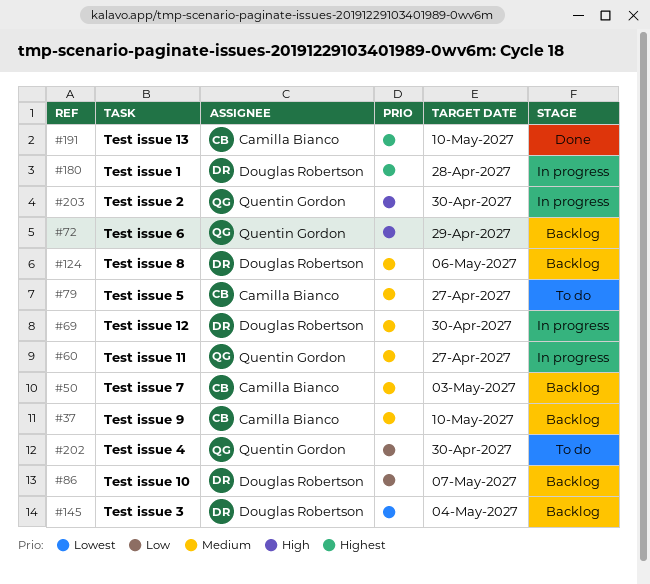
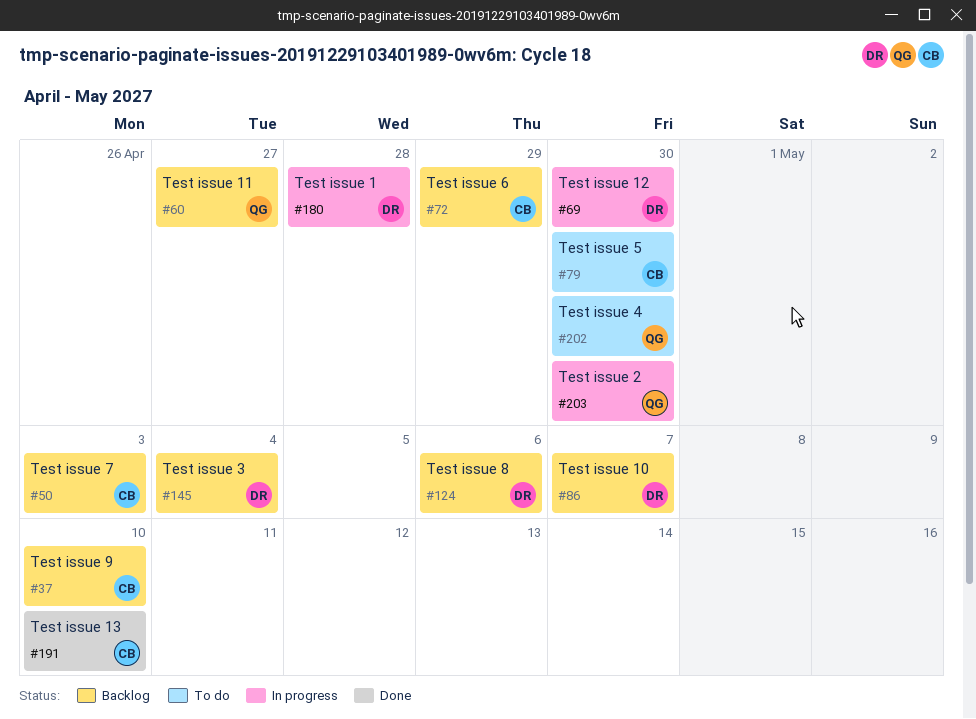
#60, status: In progress -> Backlog
#72, owner: Quentin Gordon -> Camilla Bianco
#79, due: Apr 27 -> Apr 30

